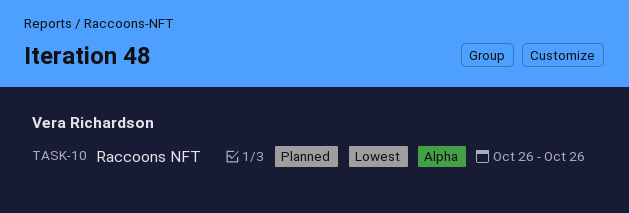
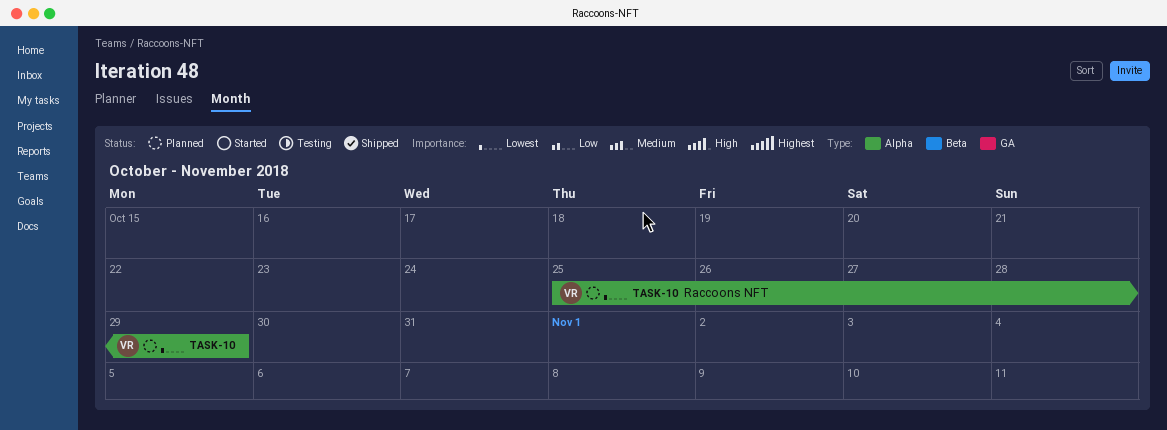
TASK-10, start: Oct 26 -> Oct 25
TASK-10, due: Oct 26 -> Oct 29

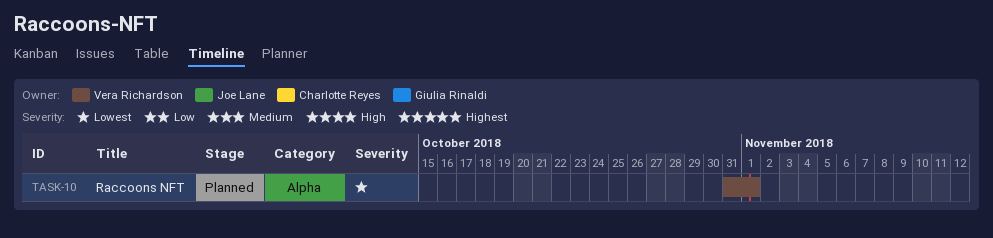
TASK-10, start: Oct 25 -> Oct 31
TASK-10, due: Oct 29 -> Nov 1

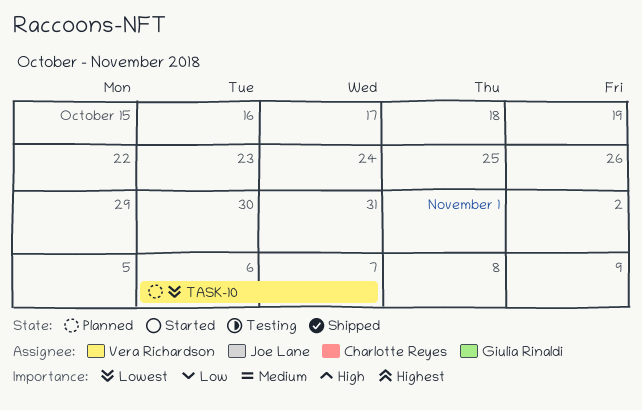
TASK-10, start: Oct 31 -> Nov 6
TASK-10, due: Nov 1 -> Nov 7

